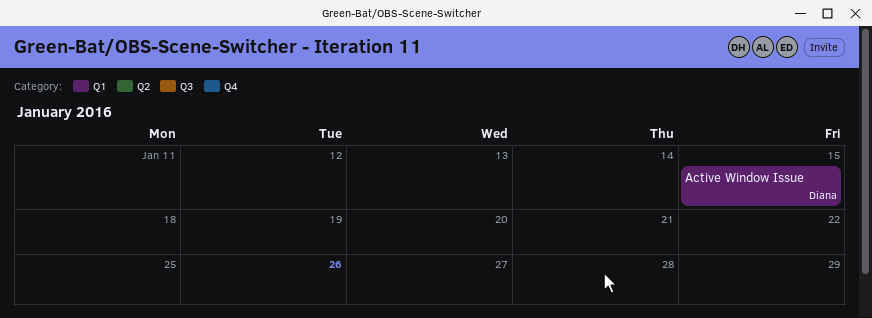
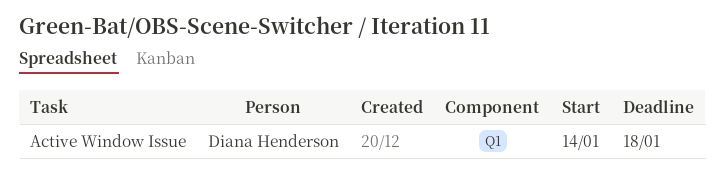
Active Window Issue, due: Jan 15 -> Jan 18

